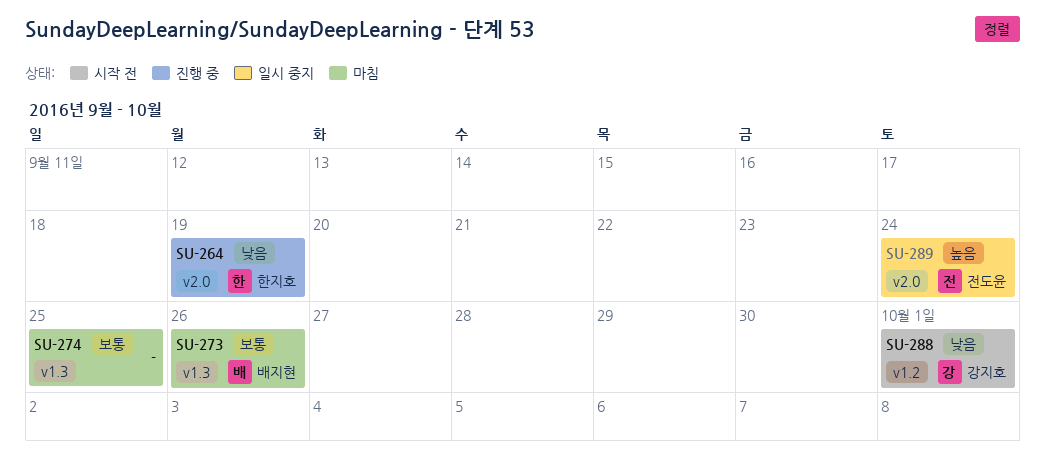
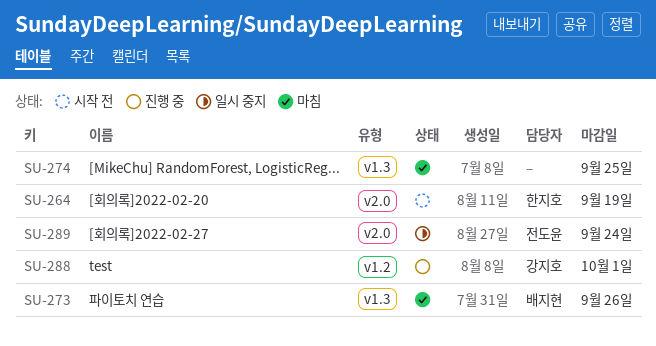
SU-264, status: 진행 중 -> 시작 전
SU-288, status: 시작 전 -> 진행 중

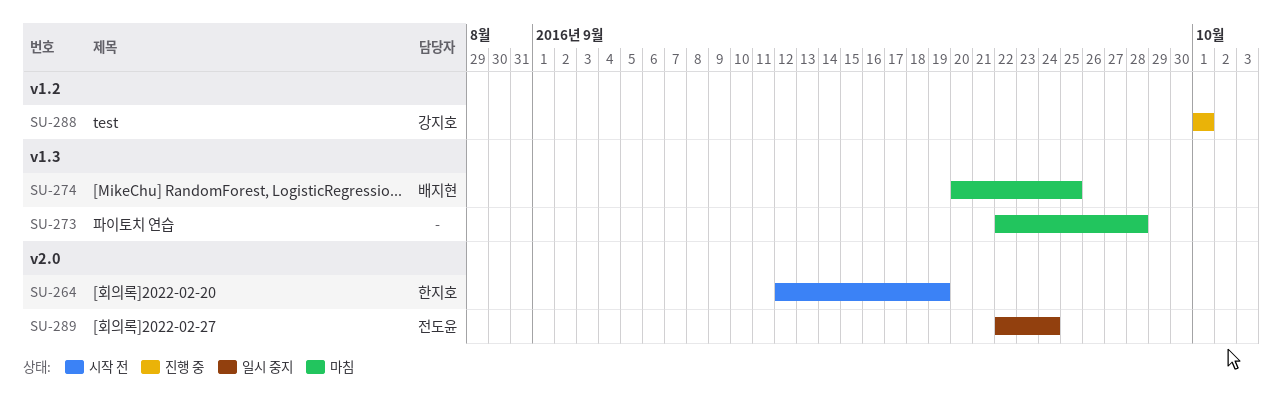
SU-273, owner: 배지현 -> none
SU-273, due: Sep 26 -> Sep 28
SU-274, owner: none -> 배지현

